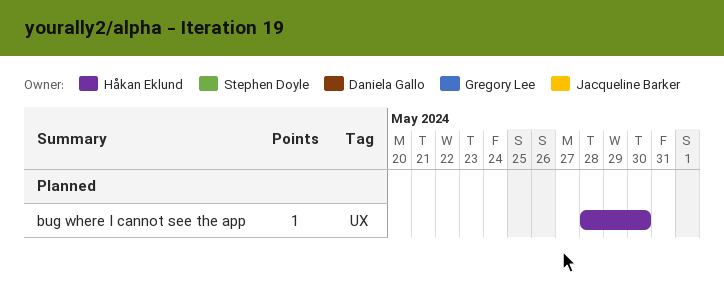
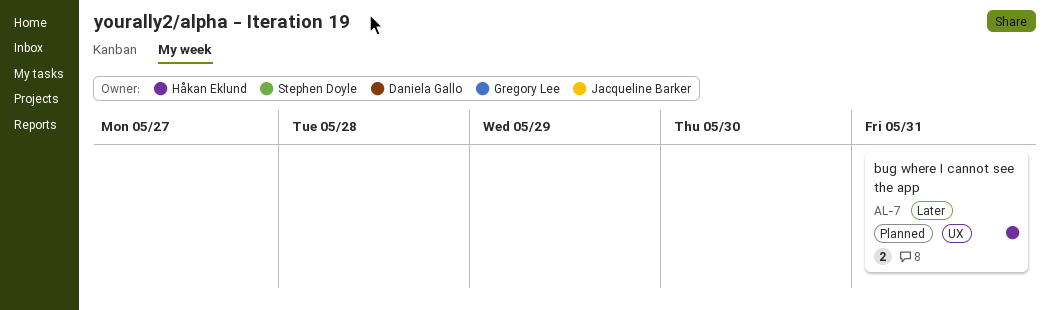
bug where I cannot see the app, estimate: 1 -> 2
bug where I cannot see the app, due: May 30 -> May 31

